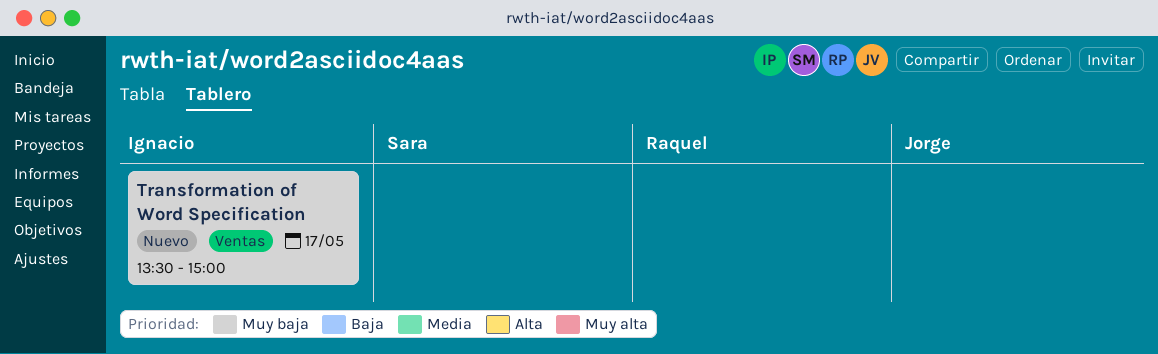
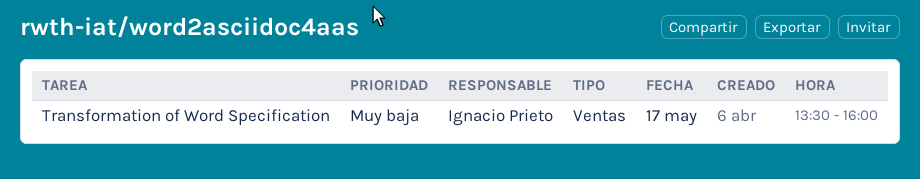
Transformation of Word Specification, ends: 15:00 -> 16:00

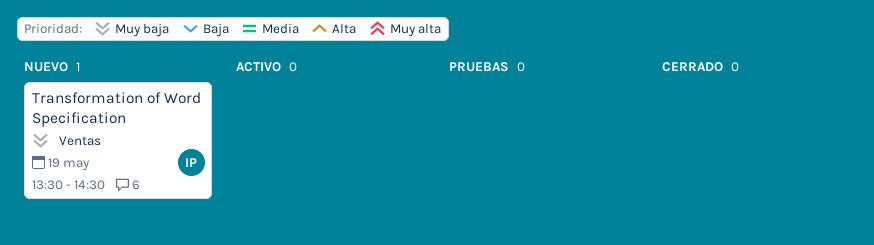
Transformation of Word Specification, day: May 17 -> May 19
Transformation of Word Specification, ends: 16:00 -> 14:30

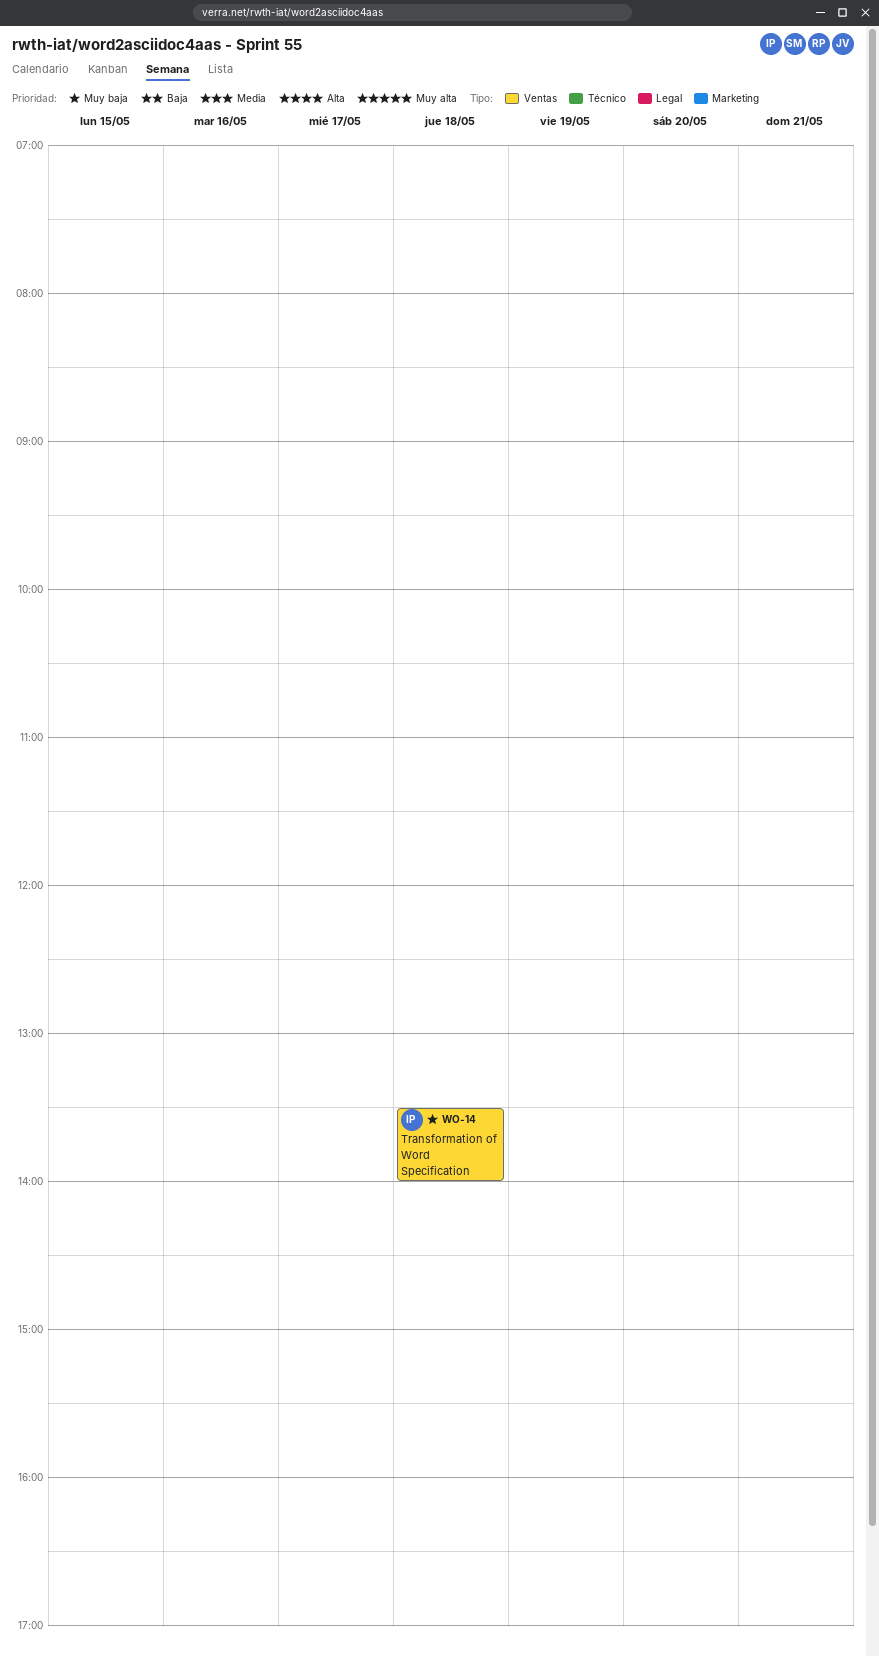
Transformation of Word Specification, day: May 19 -> May 18
Transformation of Word Specification, ends: 14:30 -> 14:00

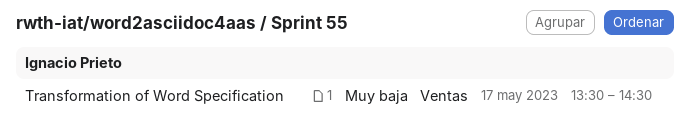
Transformation of Word Specification, day: May 18 -> May 17
Transformation of Word Specification, ends: 14:00 -> 14:30

